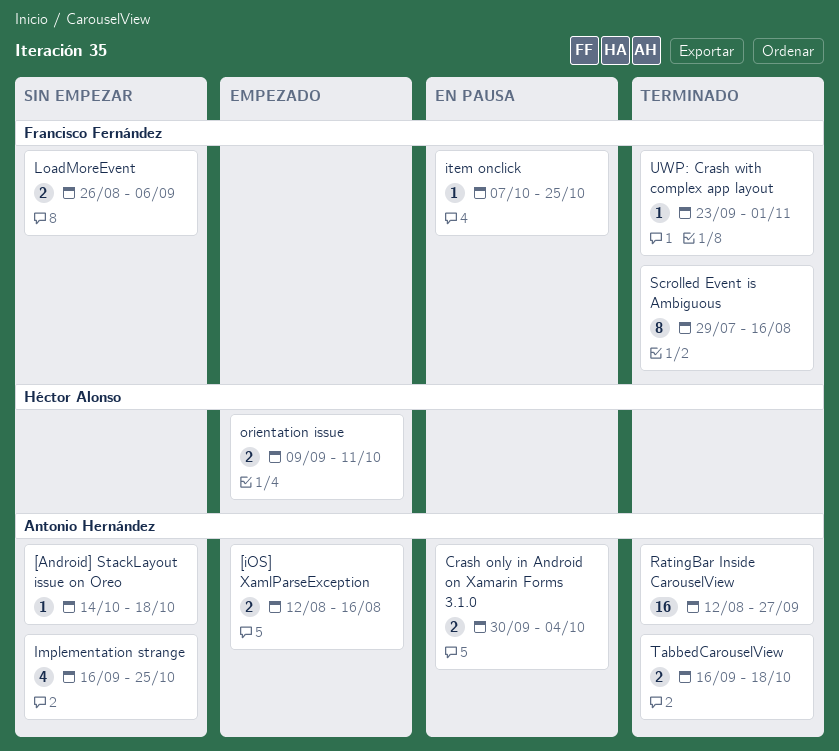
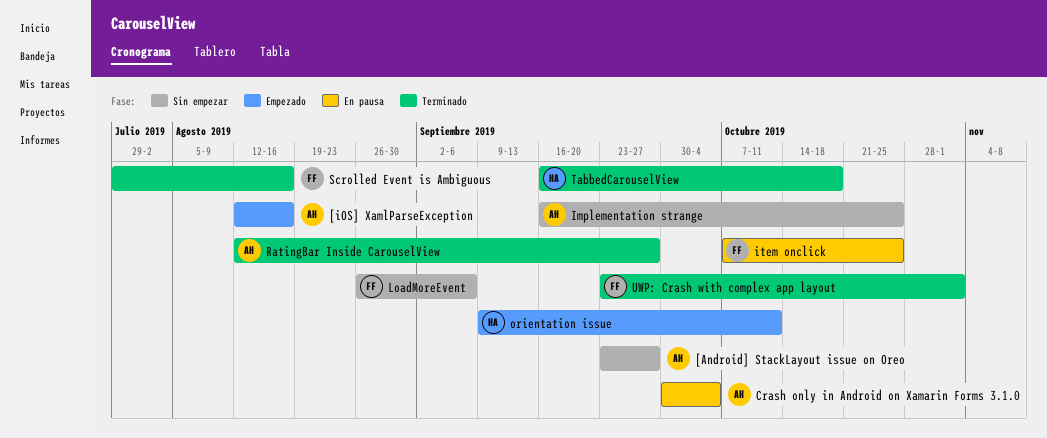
[Android] StackLayout issue on Oreo, start: Oct 14 -> Sep 23
[Android] StackLayout issue on Oreo, due: Oct 18 -> Sep 27
TabbedCarouselView, owner: Antonio Hernández -> Héctor Alonso

